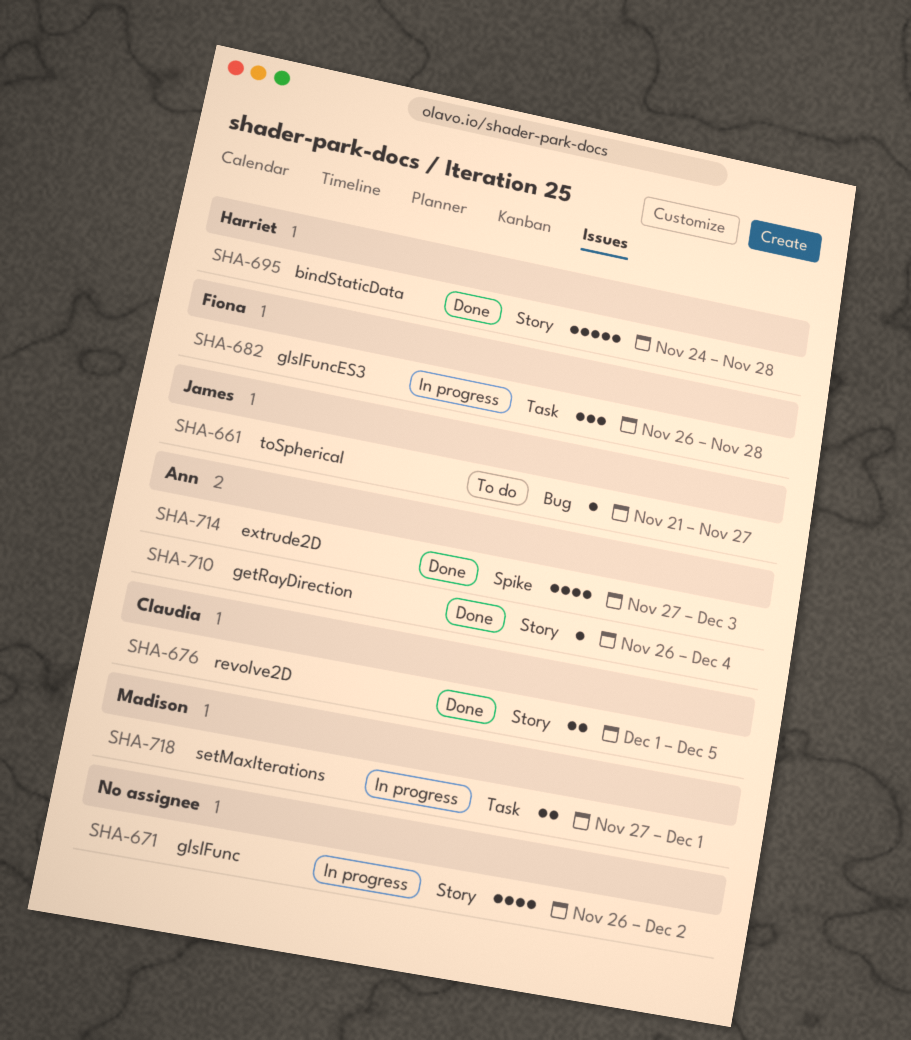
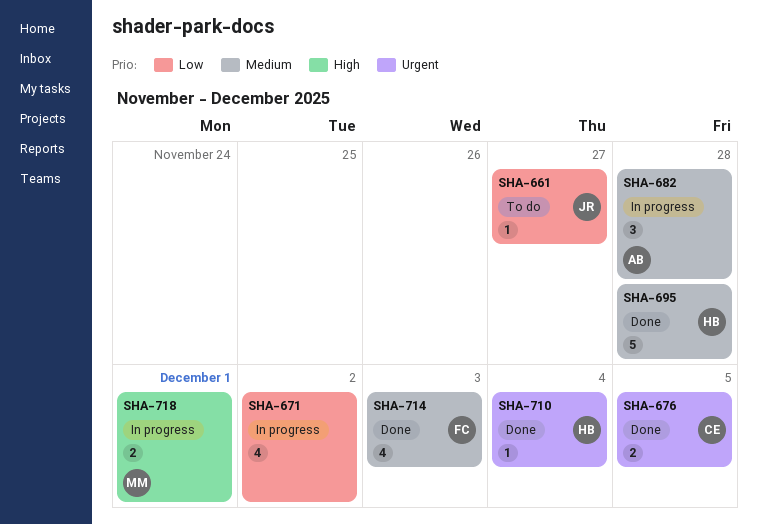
SHA-682, owner: Fiona -> Ann
SHA-710, owner: Ann -> Harriet
SHA-714, owner: Ann -> Fiona

